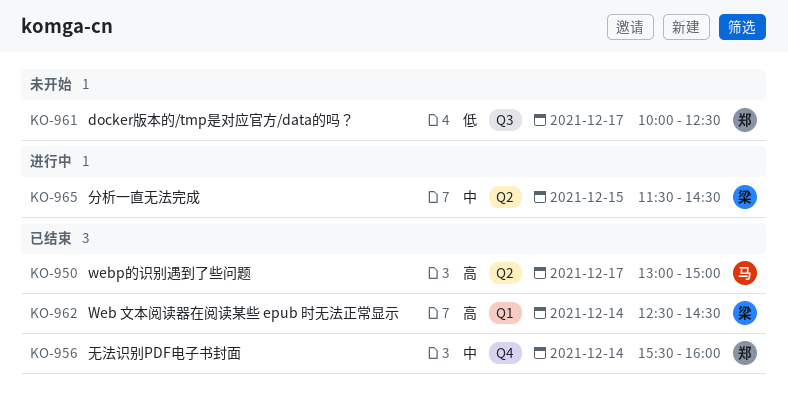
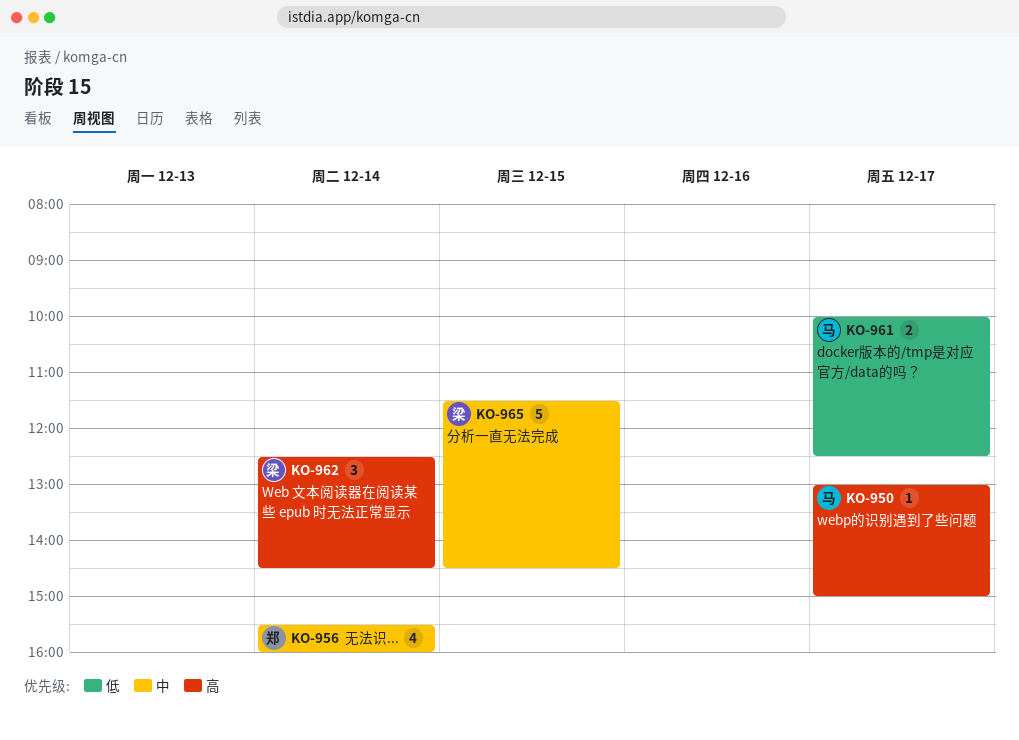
KO-961, owner: 郑 -> 马

